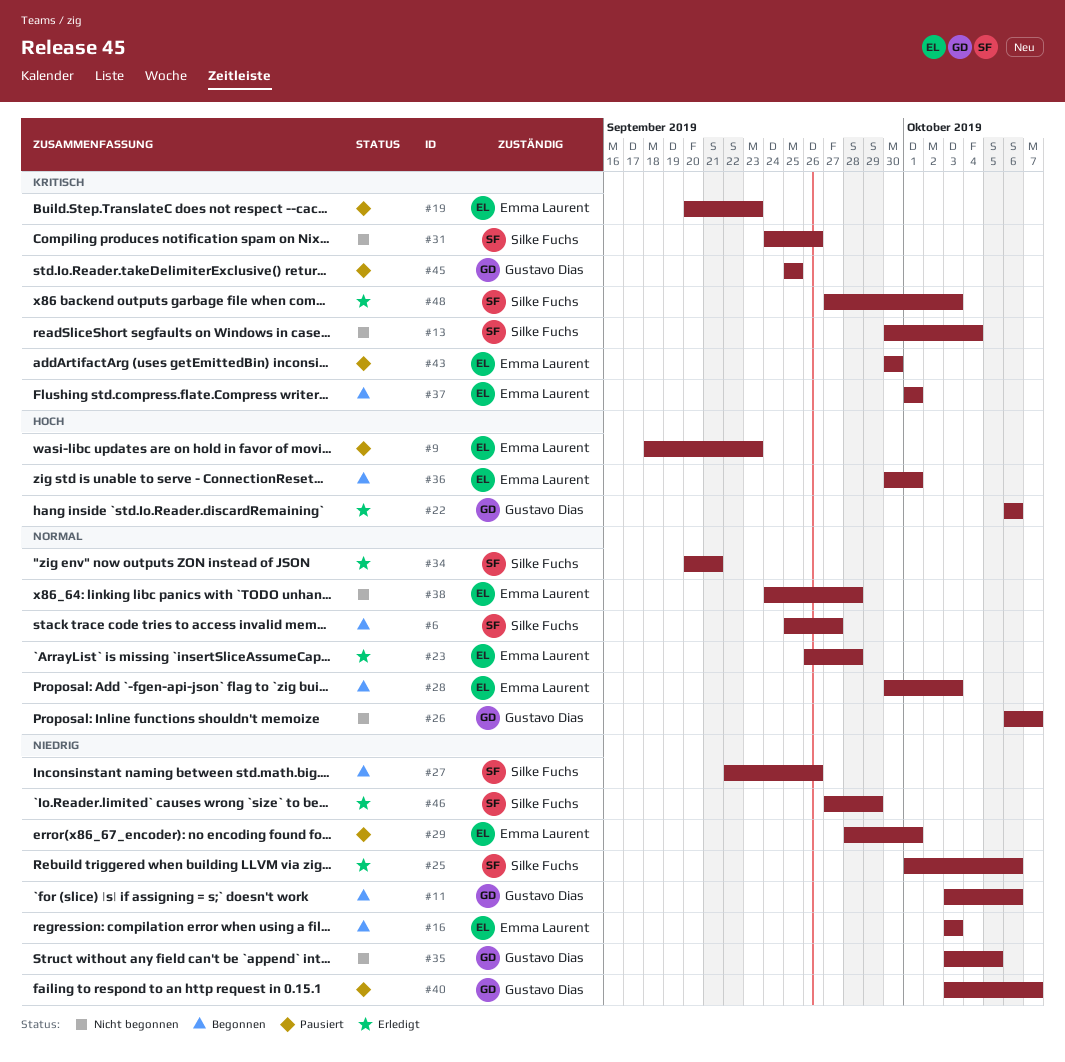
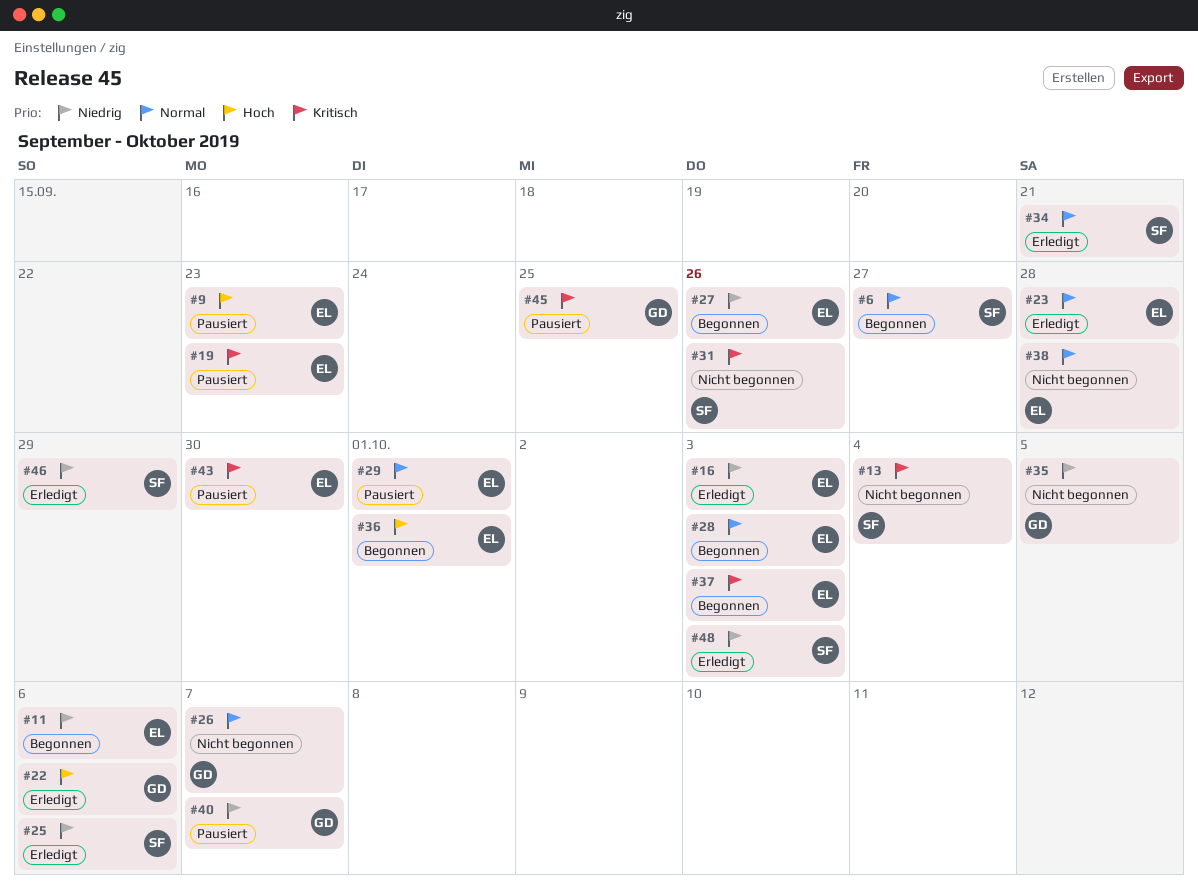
#11, owner: Gustavo Dias -> Emma Laurent
#16, status: Begonnen -> Erledigt
#27, owner: Silke Fuchs -> Emma Laurent
#29, priority: Niedrig -> Normal
#37, due: Oct 1 -> Oct 3
#48, priority: Kritisch -> Niedrig

